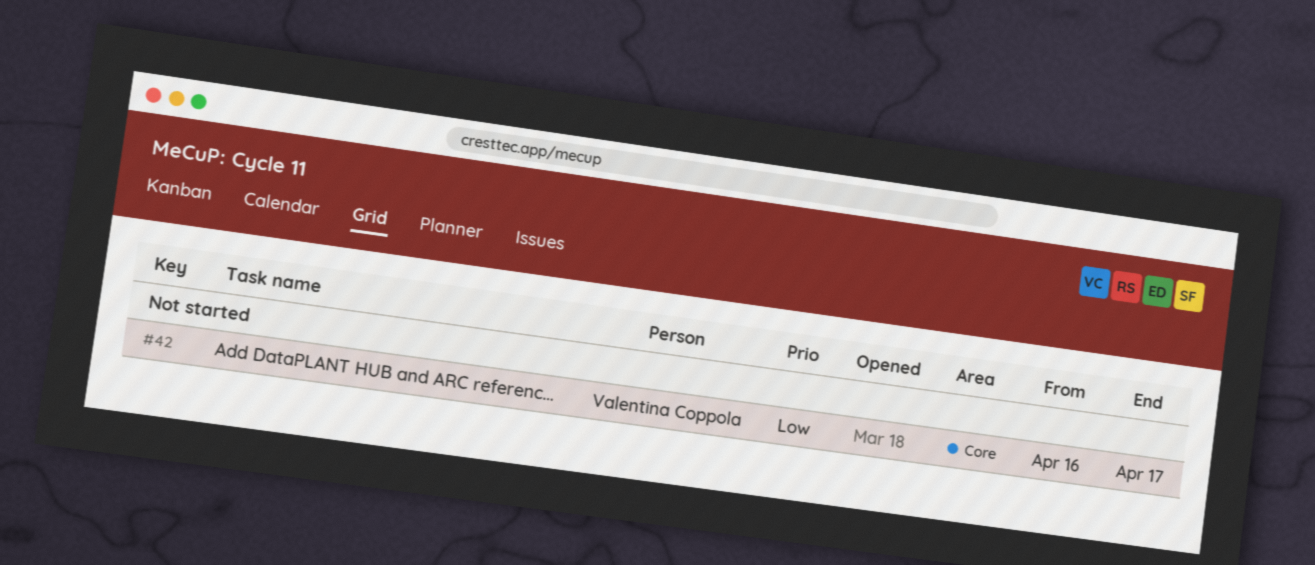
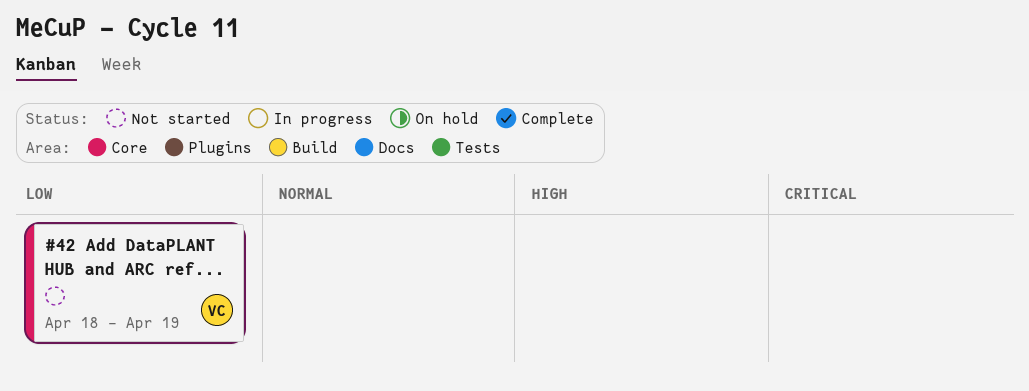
#42, start: Apr 16 -> Apr 18
#42, due: Apr 17 -> Apr 19

